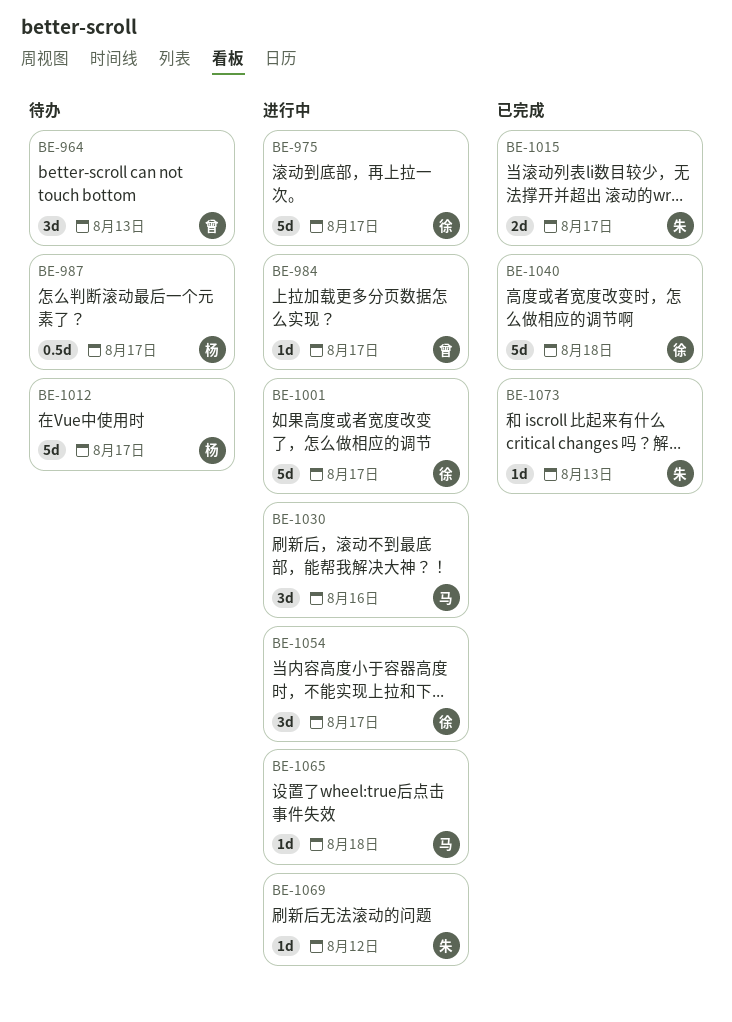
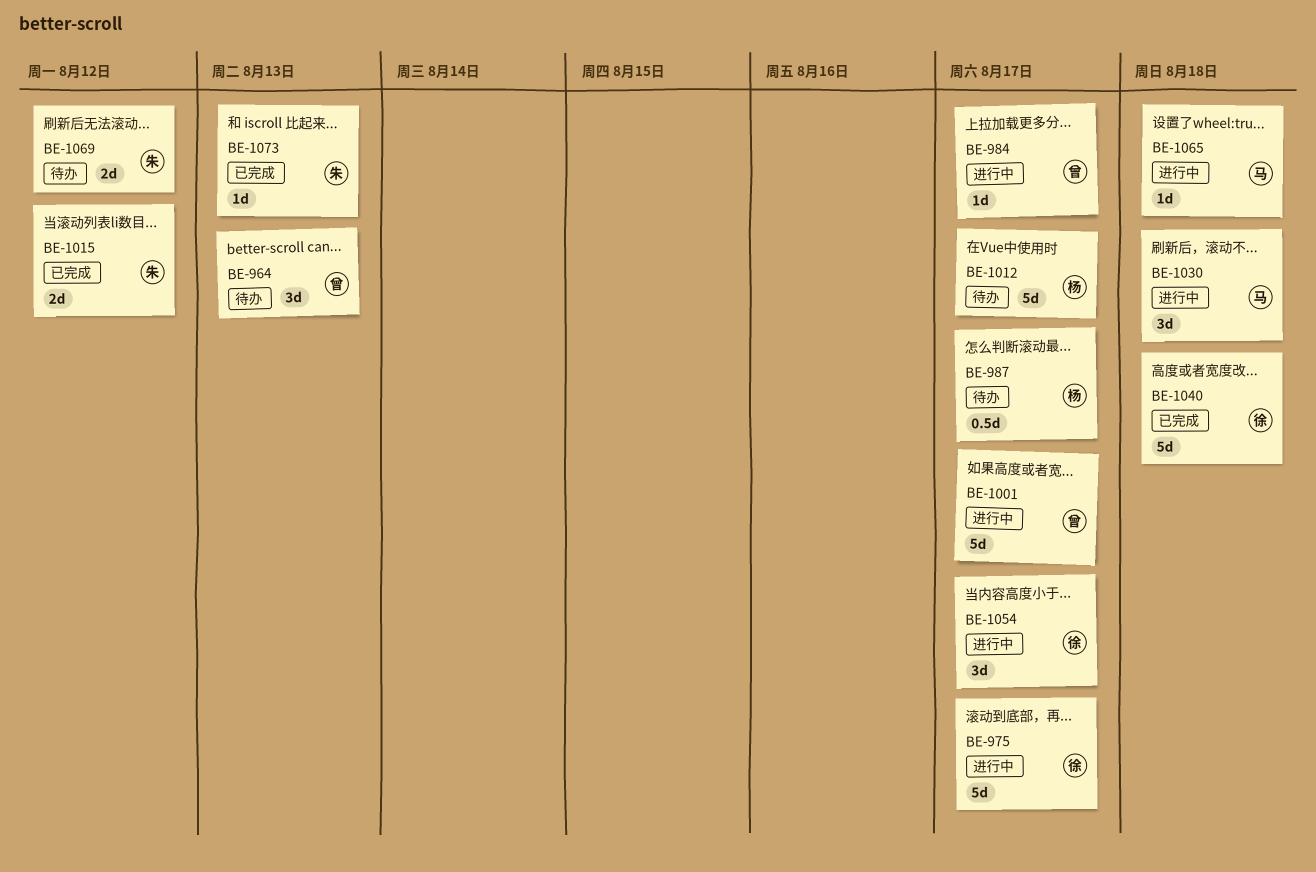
BE-1001, owner: 徐 -> 曾
BE-1015, due: Aug 17 -> Aug 12
BE-1030, due: Aug 16 -> Aug 18
BE-1069, status: 进行中 -> 待办
BE-1069, estimate: 1d -> 2d

